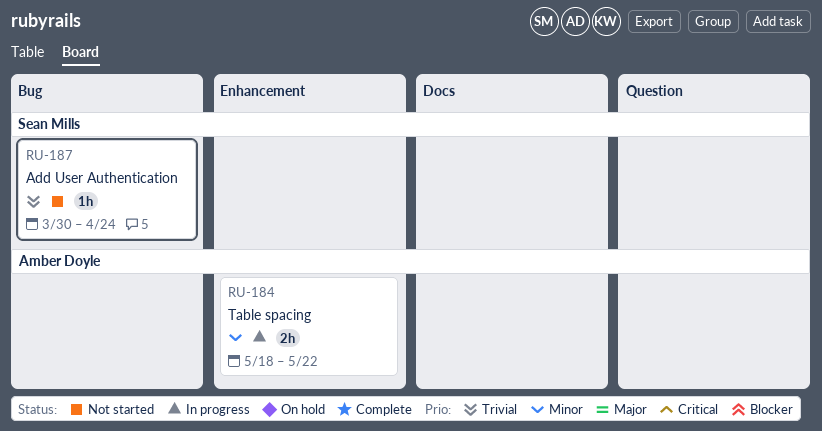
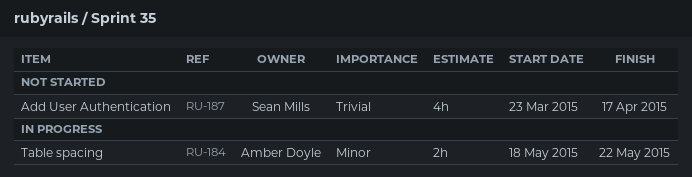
RU-187, estimate: 1h -> 4h
RU-187, start: Mar 30 -> Mar 23
RU-187, due: Apr 24 -> Apr 17

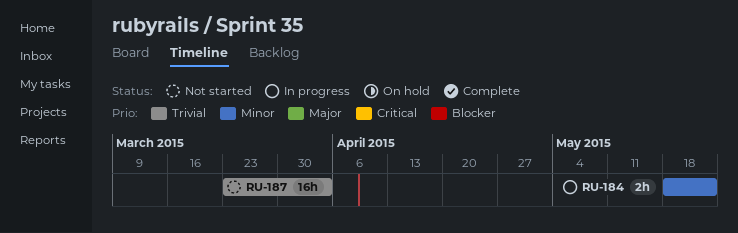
RU-187, estimate: 4h -> 16h
RU-187, due: Apr 17 -> Apr 3

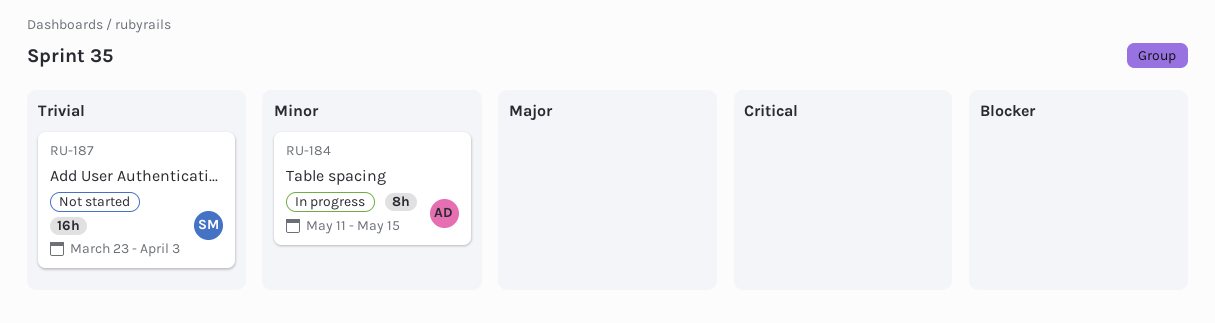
RU-184, estimate: 2h -> 8h
RU-184, start: May 18 -> May 11
RU-184, due: May 22 -> May 15

